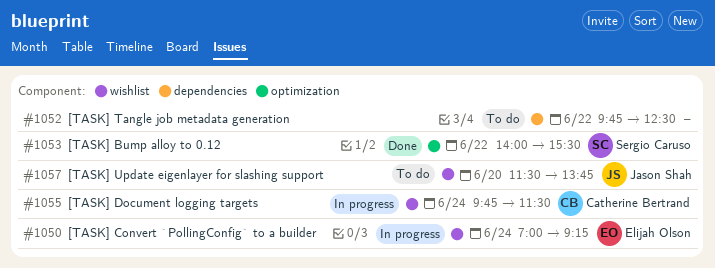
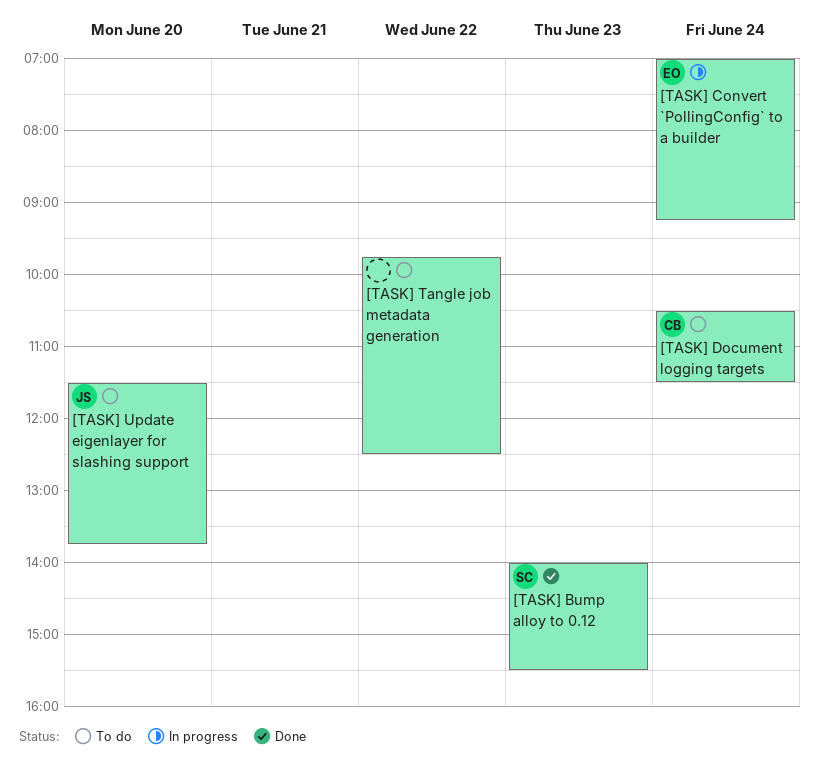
[TASK] Bump alloy to 0.12, day: Jun 22 -> Jun 23
[TASK] Document logging targets, status: In progress -> To do
[TASK] Document logging targets, begins: 09:45 -> 10:30

